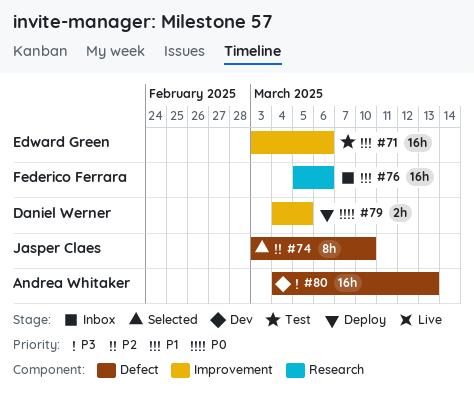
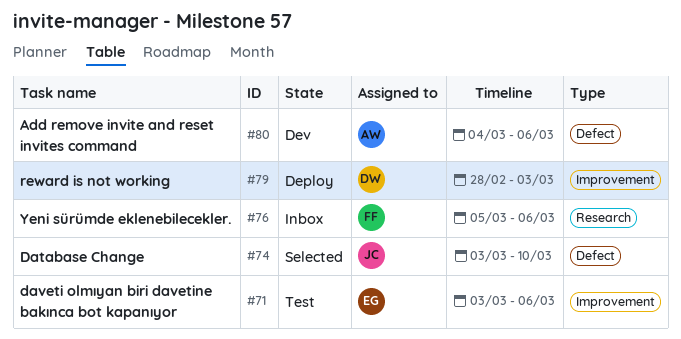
#79, start: Mar 4 -> Feb 28
#79, due: Mar 5 -> Mar 3
#80, due: Mar 13 -> Mar 6

